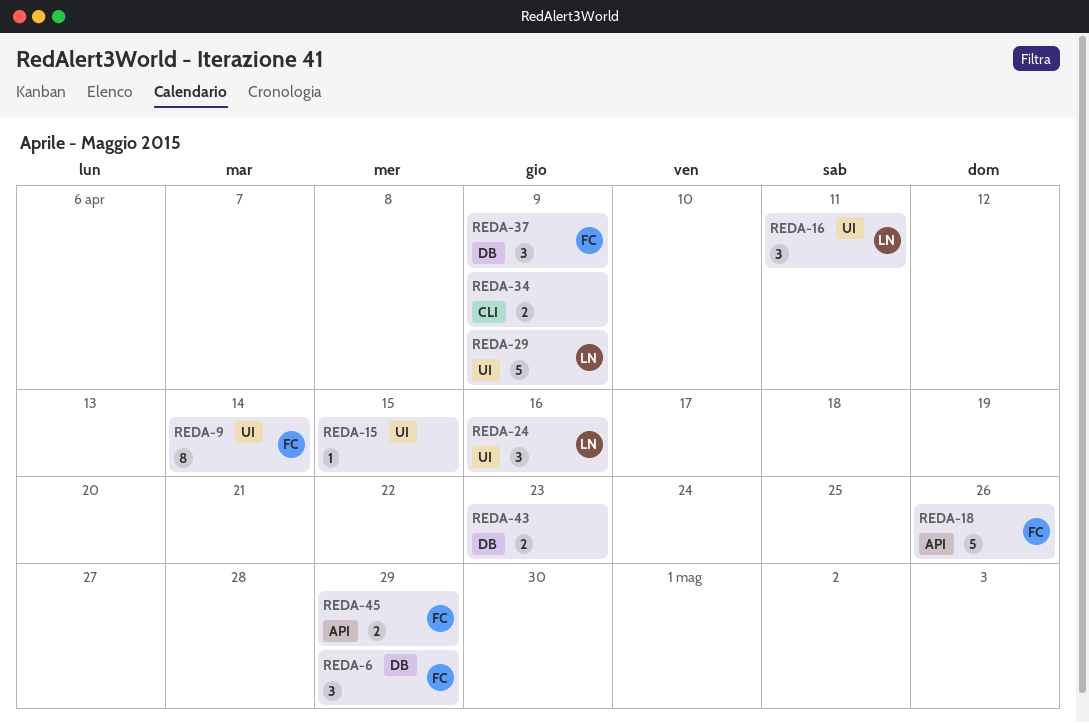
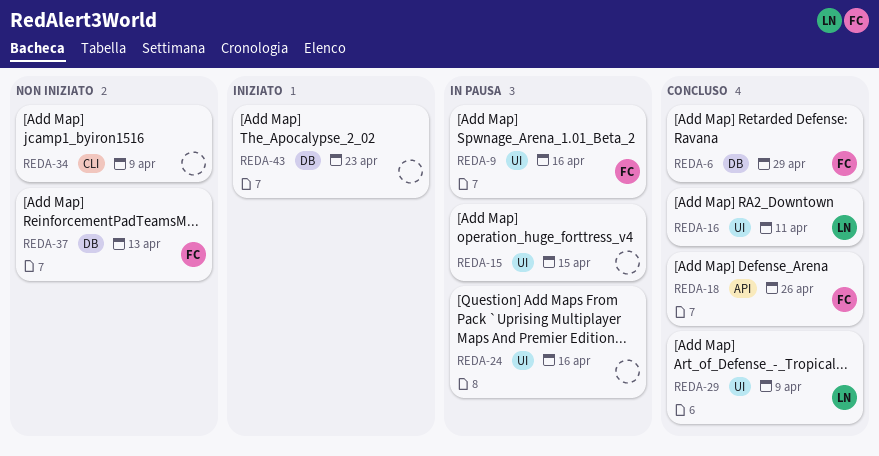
REDA-9, due: Apr 14 -> Apr 16
REDA-24, owner: LN -> none
REDA-37, due: Apr 9 -> Apr 13
REDA-45: present -> none

